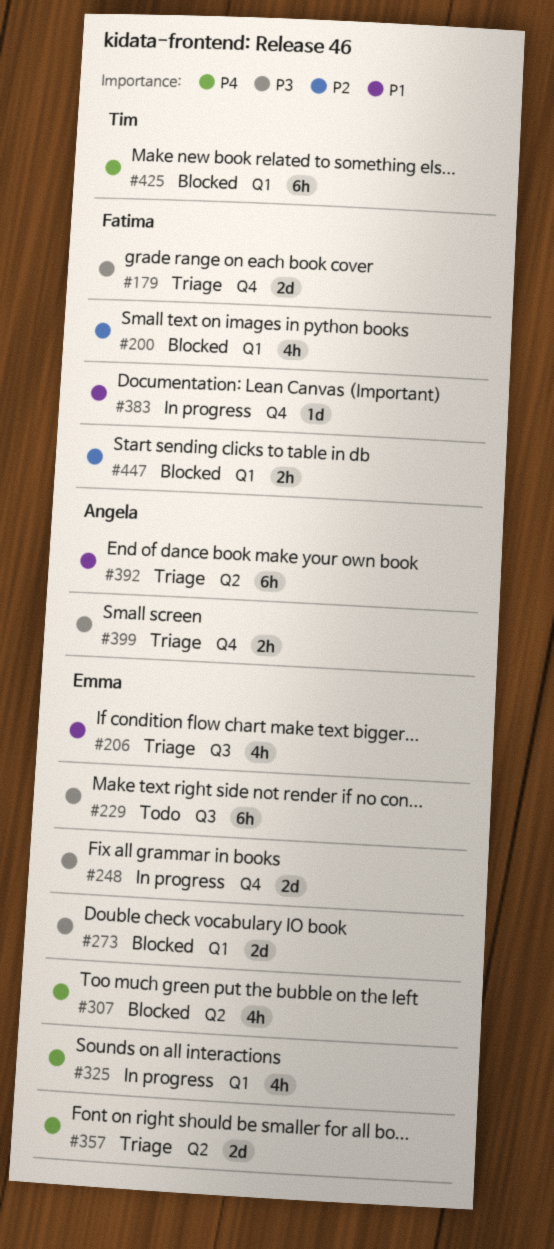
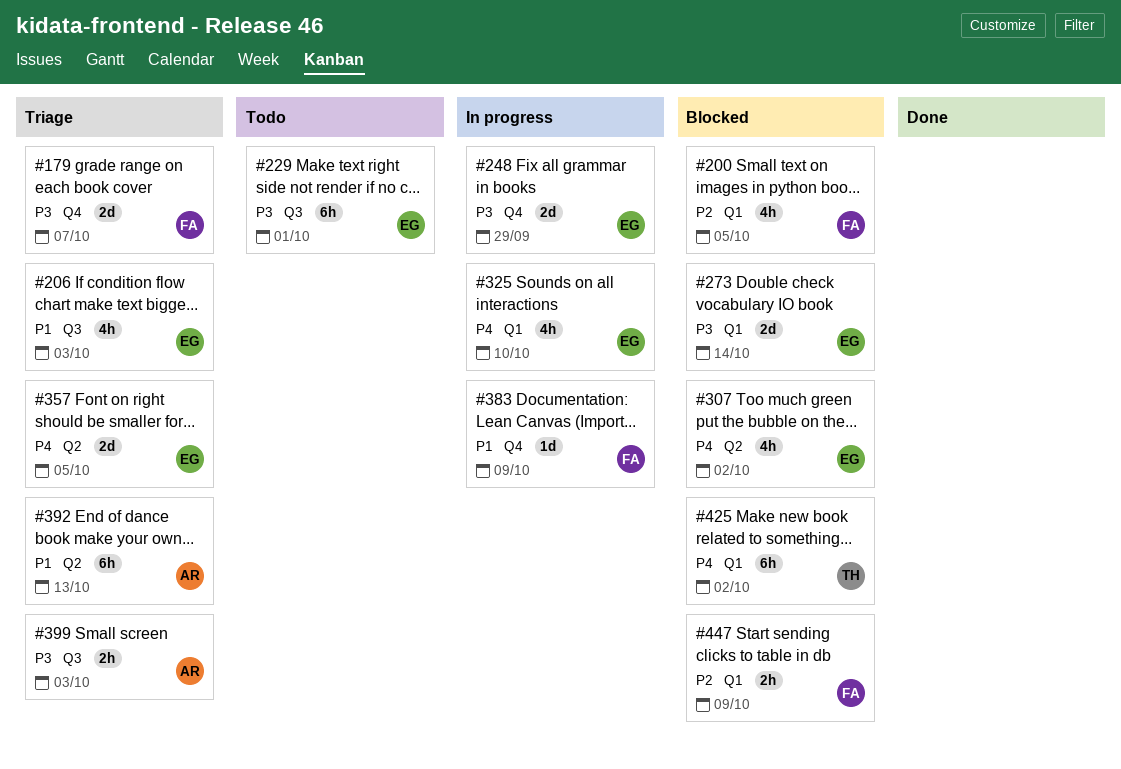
#399, label: Q4 -> Q3

